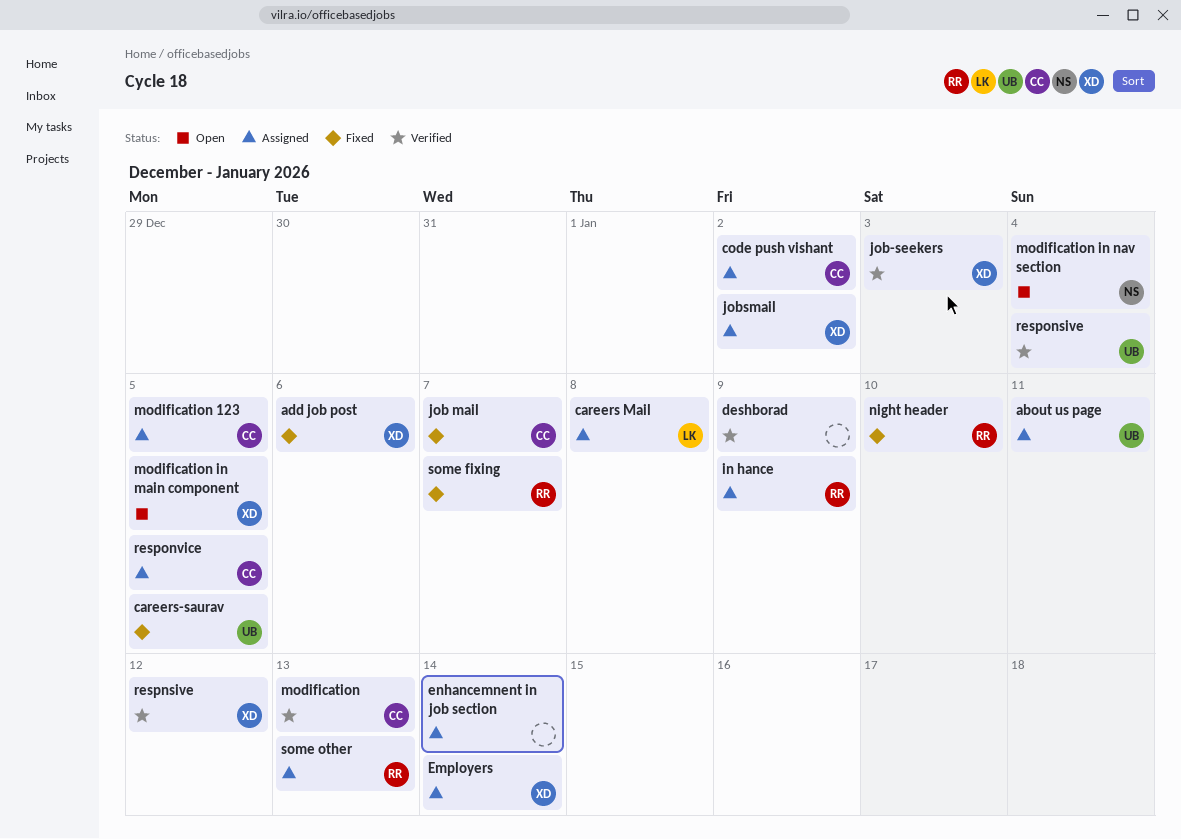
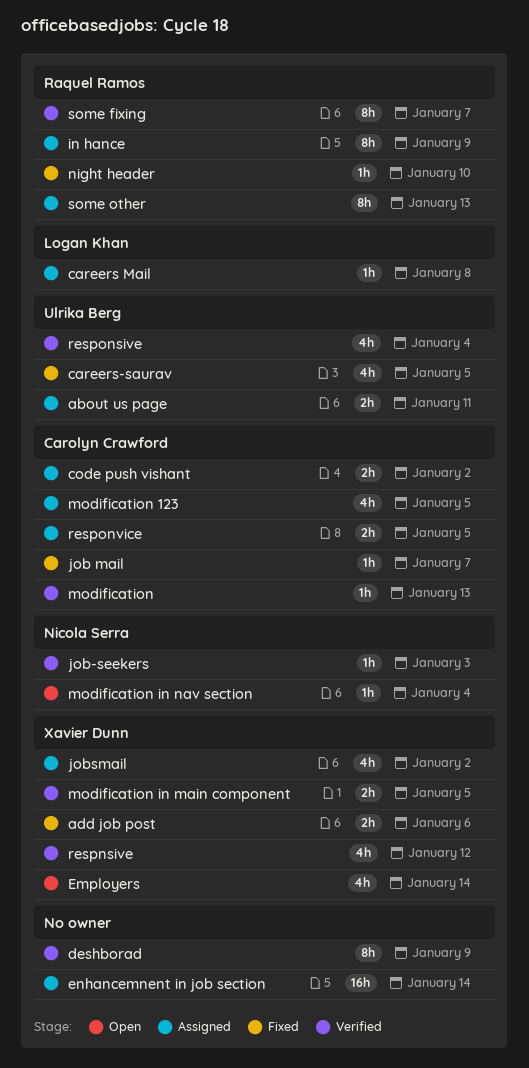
Employers, status: Assigned -> Open
job-seekers, owner: Xavier Dunn -> Nicola Serra
modification in main component, status: Open -> Verified
some fixing, status: Fixed -> Verified

